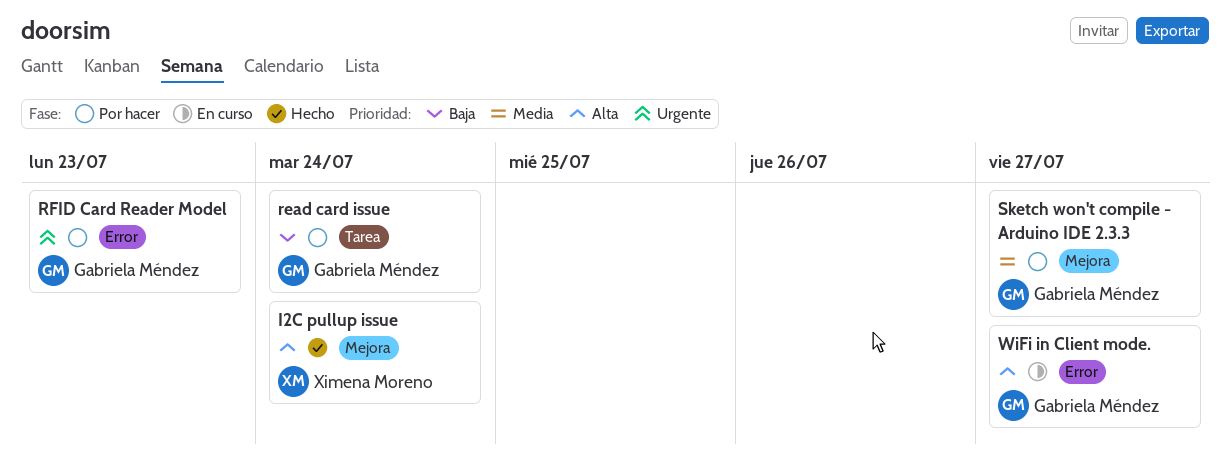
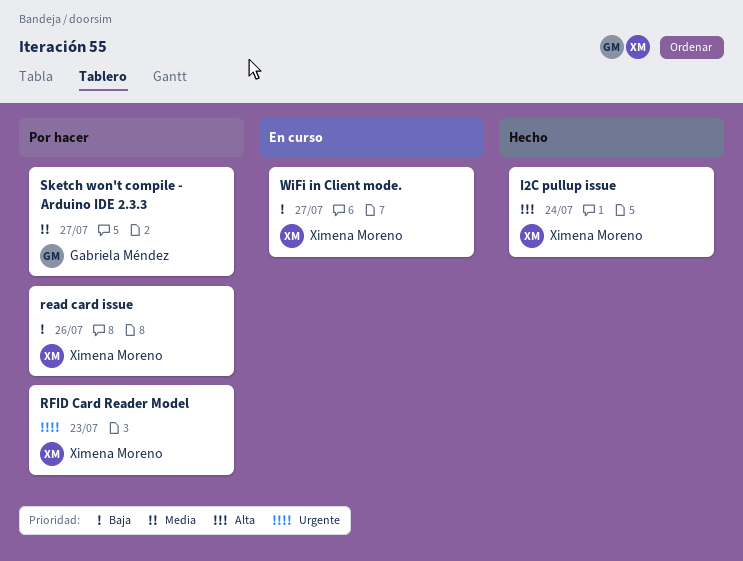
read card issue, owner: Gabriela Méndez -> Ximena Moreno
read card issue, due: Jul 24 -> Jul 26
RFID Card Reader Model, owner: Gabriela Méndez -> Ximena Moreno
WiFi in Client mode., owner: Gabriela Méndez -> Ximena Moreno
WiFi in Client mode., priority: Alta -> Baja

